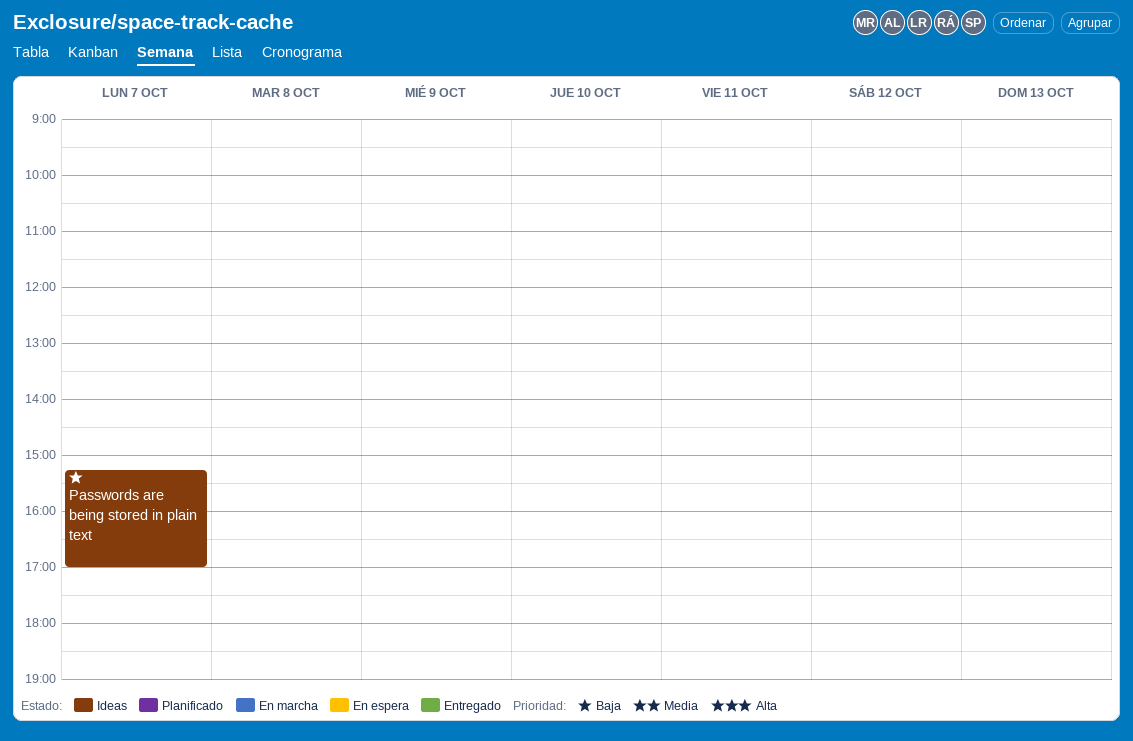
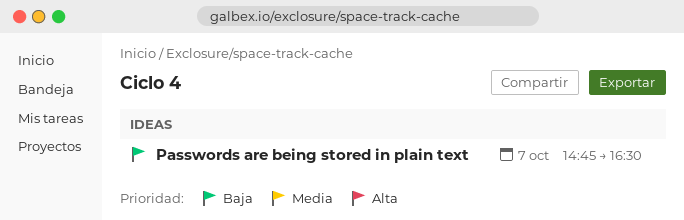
Passwords are being stored in plain text, begins: 15:15 -> 14:45
Passwords are being stored in plain text, ends: 17:00 -> 16:30

